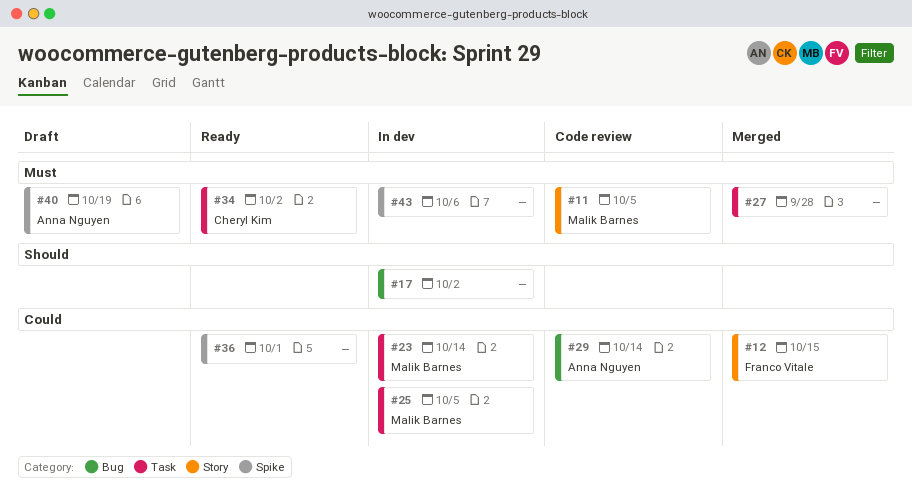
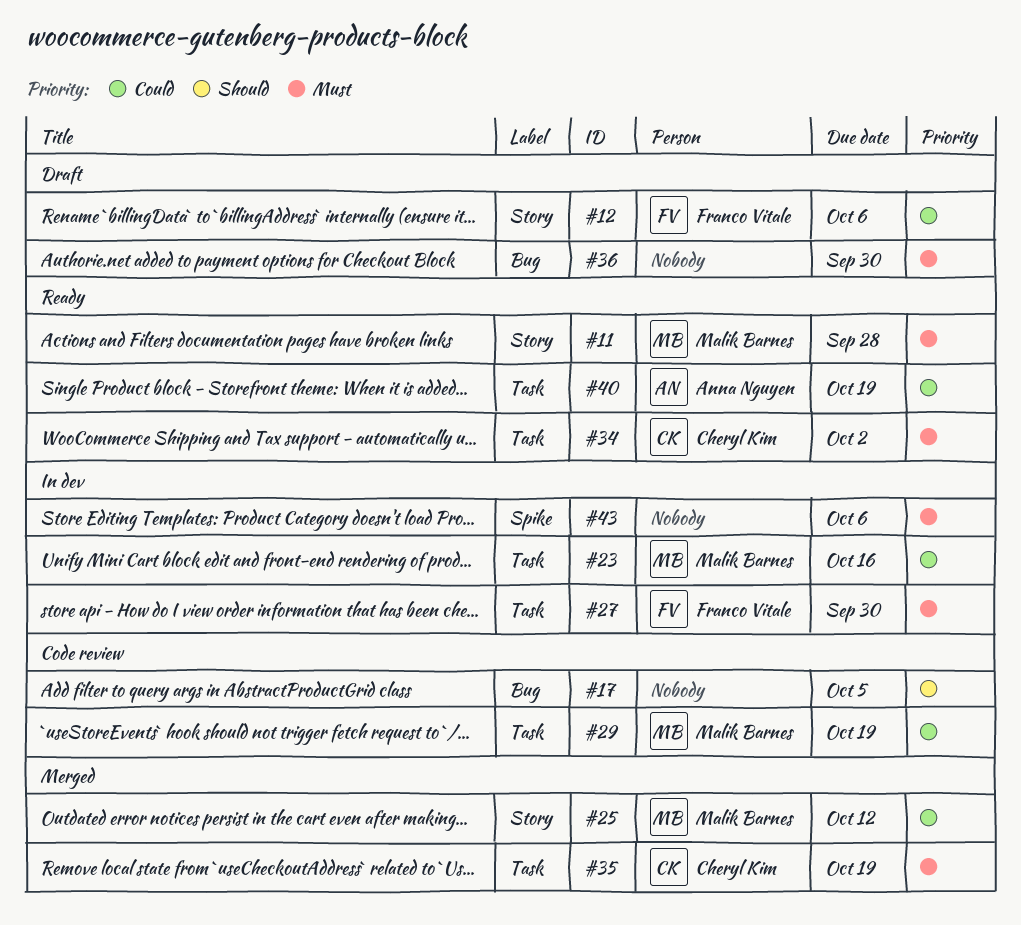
#11, status: Code review -> Ready
#11, due: Oct 5 -> Sep 28
#12, status: Merged -> Draft
#12, due: Oct 15 -> Oct 6
#17, status: In dev -> Code review
#17, due: Oct 2 -> Oct 5
#23, due: Oct 14 -> Oct 16
#25, status: In dev -> Merged
#25, label: Task -> Story
#25, due: Oct 5 -> Oct 12
#27, status: Merged -> In dev
#27, owner: none -> Franco Vitale
#27, due: Sep 28 -> Sep 30
#29, owner: Anna Nguyen -> Malik Barnes
#29, label: Bug -> Task
#29, due: Oct 14 -> Oct 19
#35: none -> present
#36, status: Ready -> Draft
#36, priority: Could -> Must
#36, label: Spike -> Bug
#36, due: Oct 1 -> Sep 30
#40, status: Draft -> Ready
#40, priority: Must -> Could
#40, label: Spike -> Task

